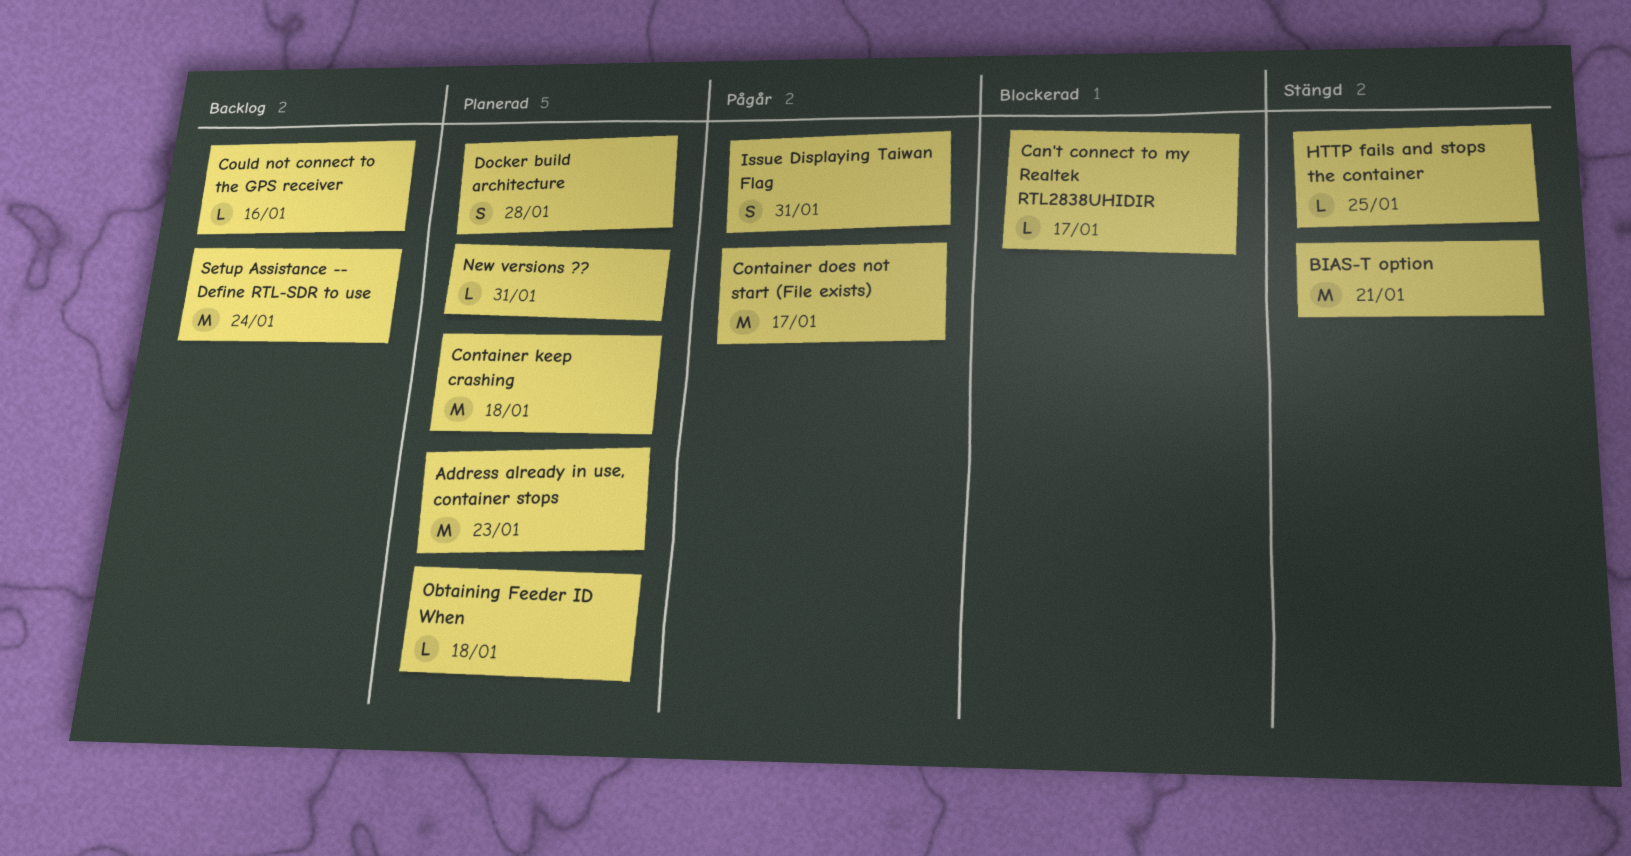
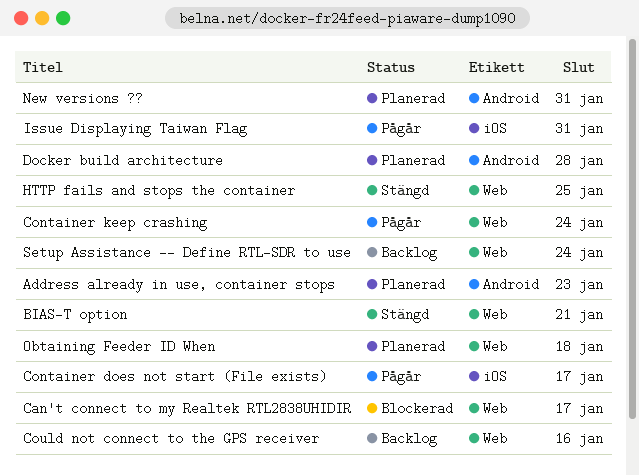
Container keep crashing, status: Planerad -> Pågår
Container keep crashing, due: Jan 18 -> Jan 24

